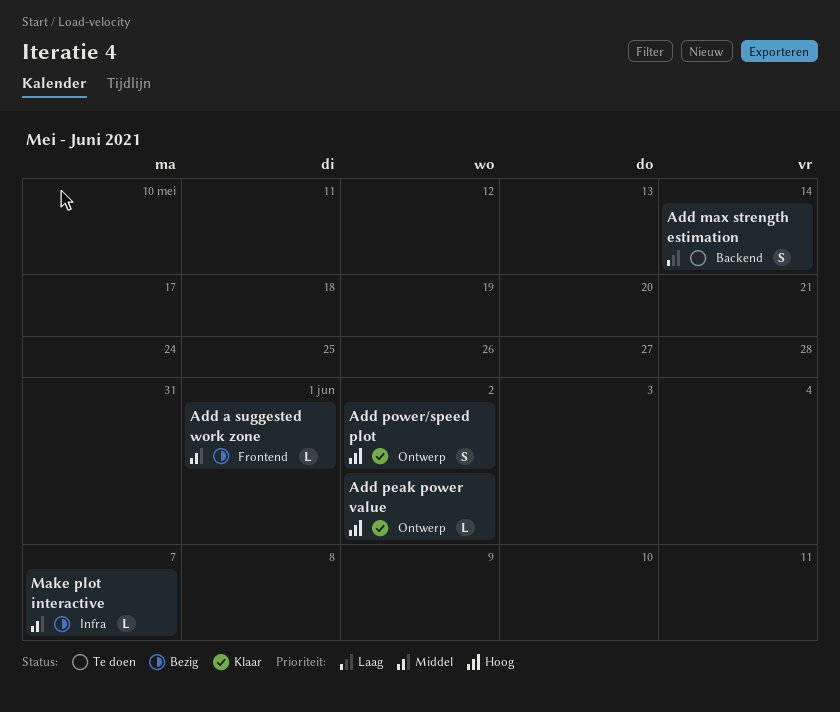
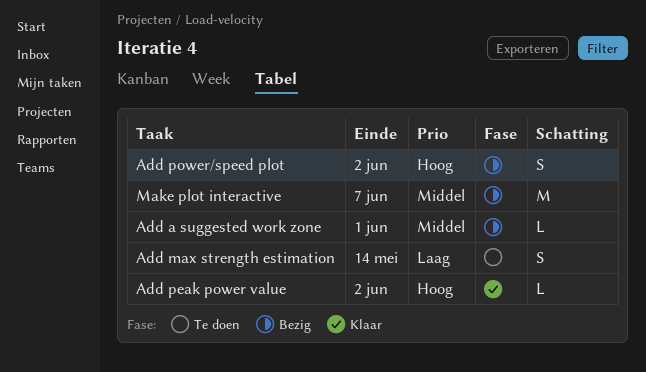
Add power/speed plot, status: Klaar -> Bezig
Make plot interactive, estimate: L -> M

